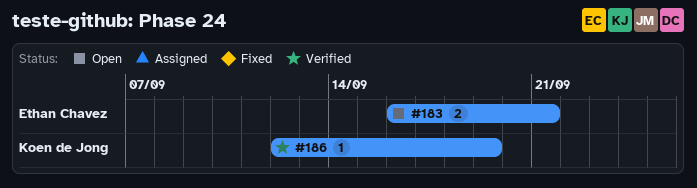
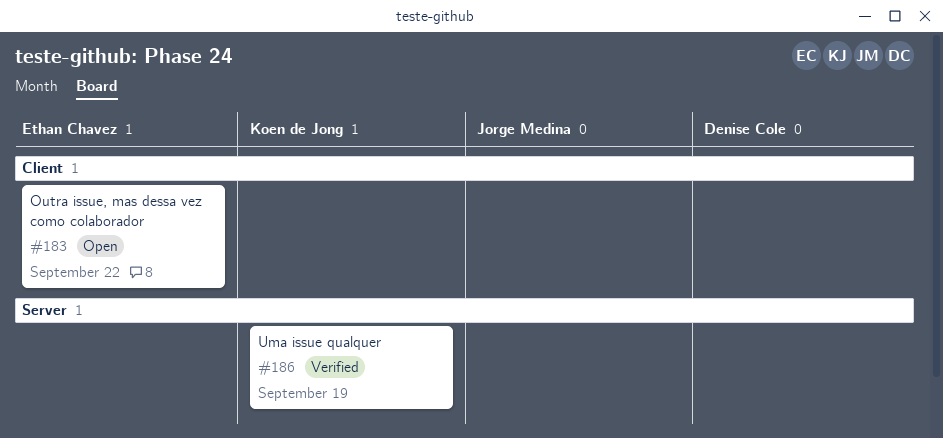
#183, due: Sep 21 -> Sep 22

